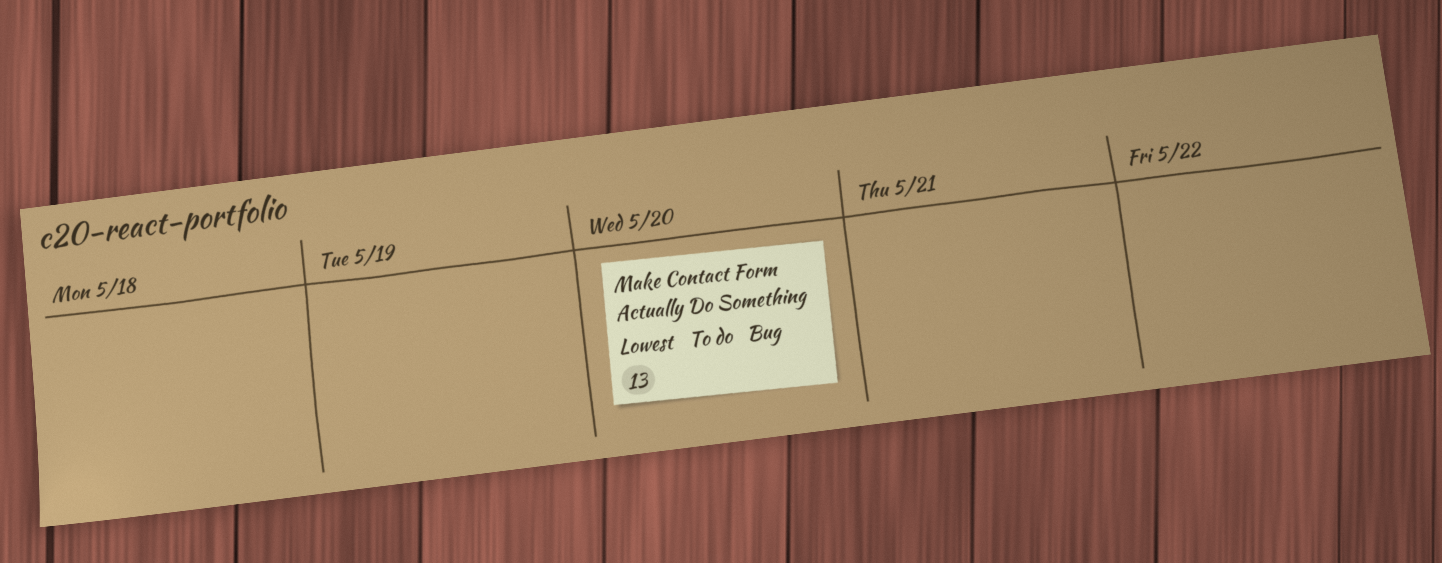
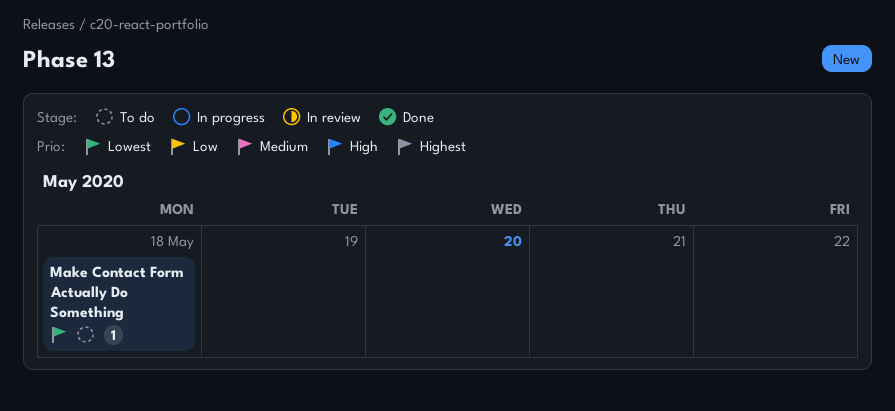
Make Contact Form Actually Do Something, estimate: 13 -> 1
Make Contact Form Actually Do Something, due: May 20 -> May 18

